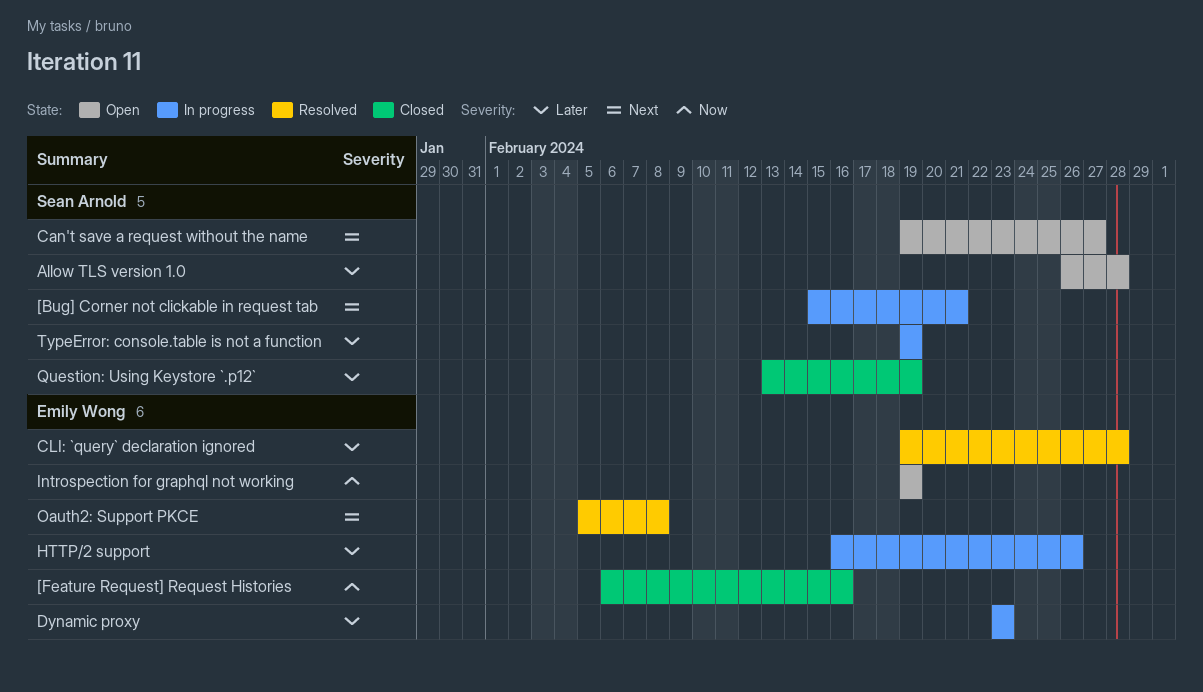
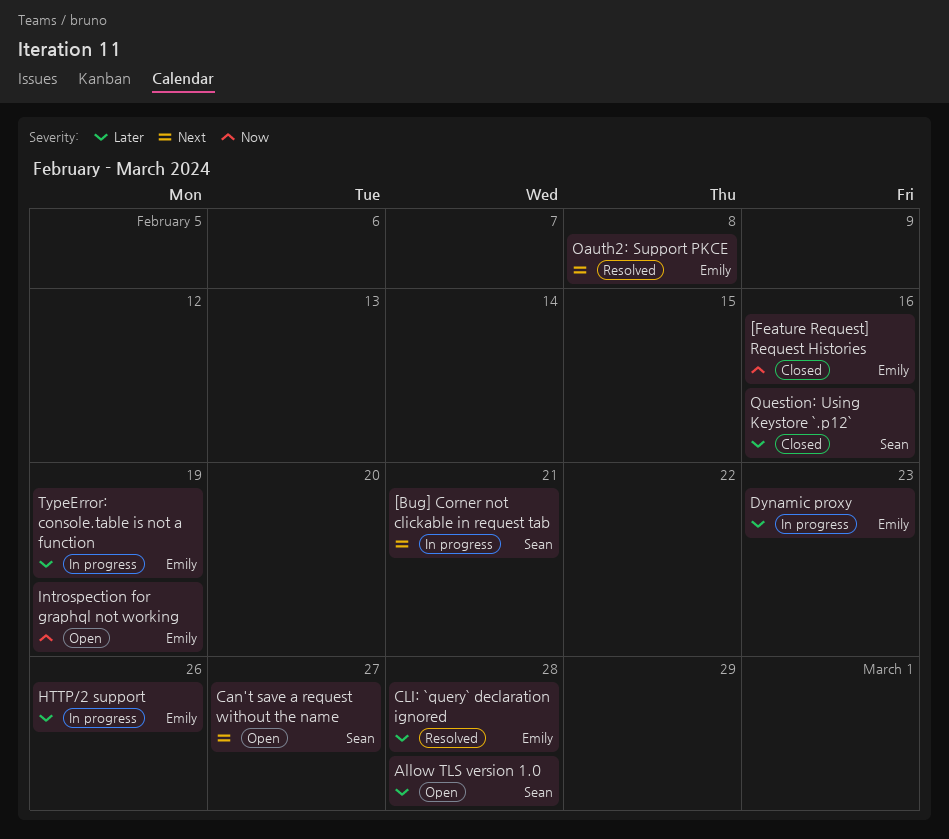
Question: Using Keystore `.p12`, due: Feb 19 -> Feb 16
TypeError: console.table is not a function, owner: Sean Arnold -> Emily Wong

